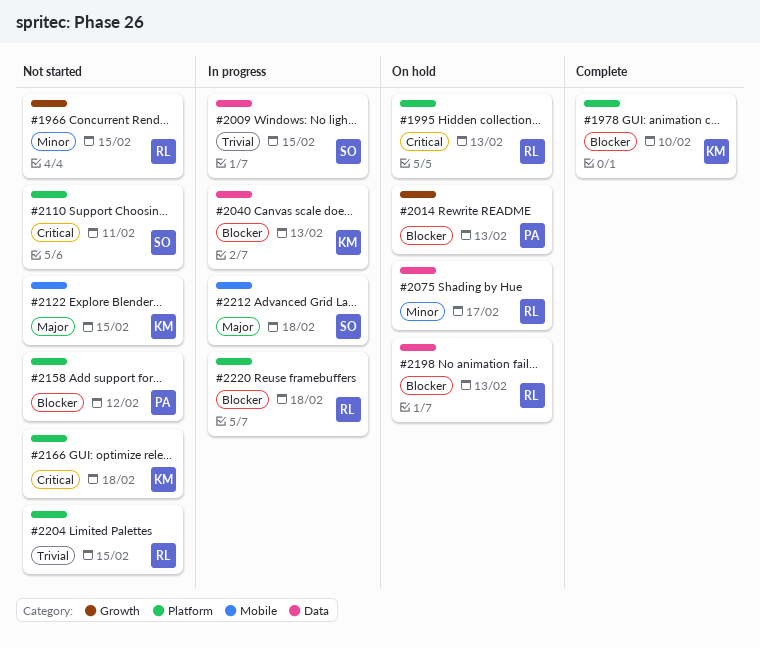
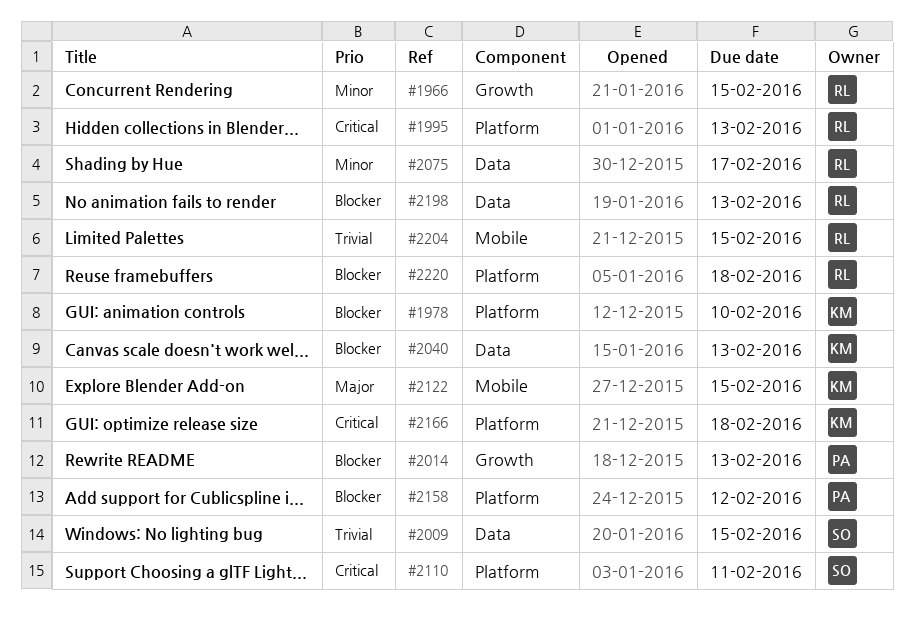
#2204, label: Platform -> Mobile
#2212: present -> none

